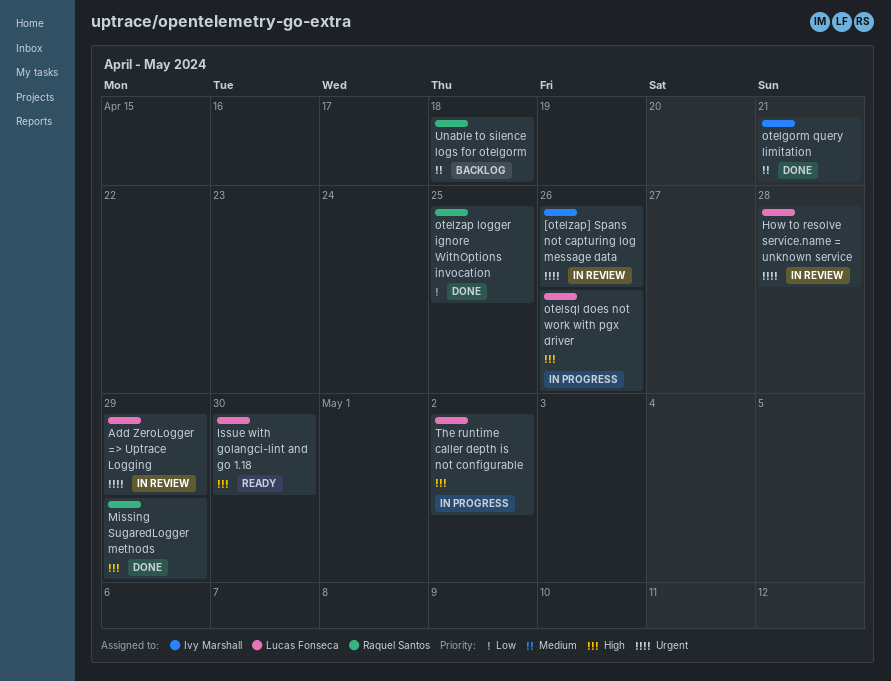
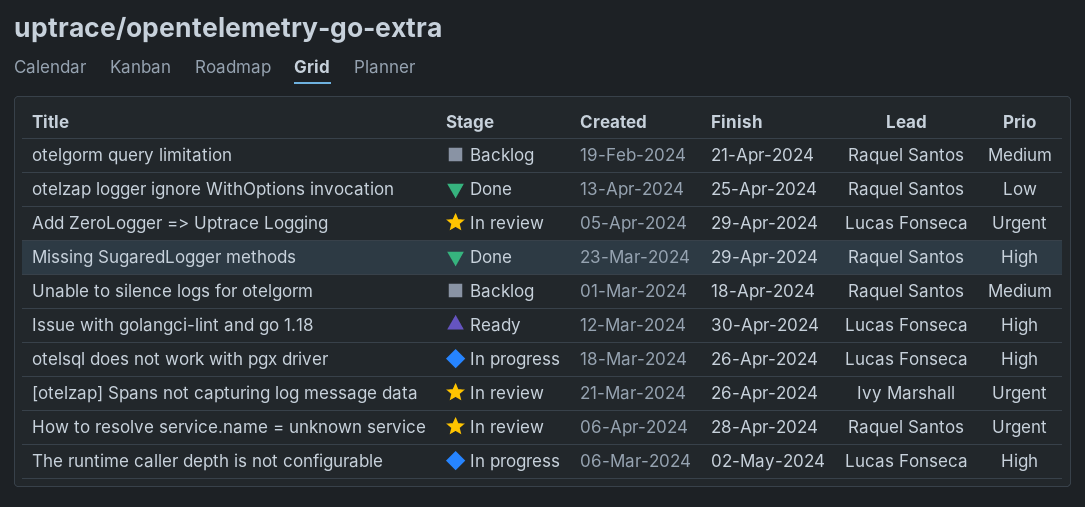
How to resolve service.name = unknown service, owner: Lucas Fonseca -> Raquel Santos
otelgorm query limitation, status: Done -> Backlog
otelgorm query limitation, owner: Ivy Marshall -> Raquel Santos

